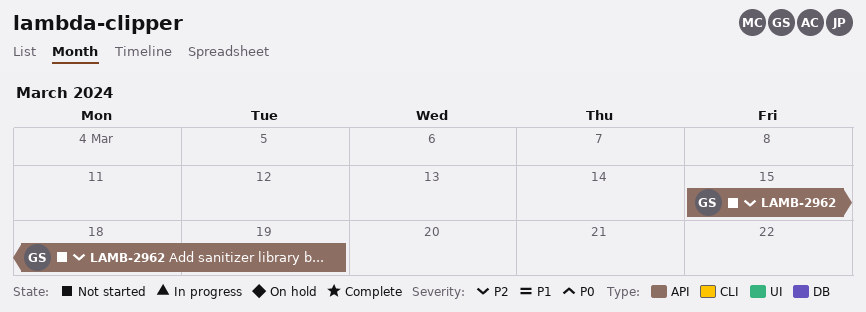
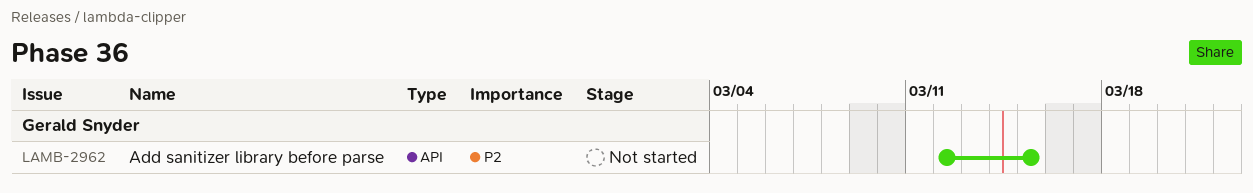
LAMB-2962, start: Mar 15 -> Mar 12
LAMB-2962, due: Mar 19 -> Mar 15

